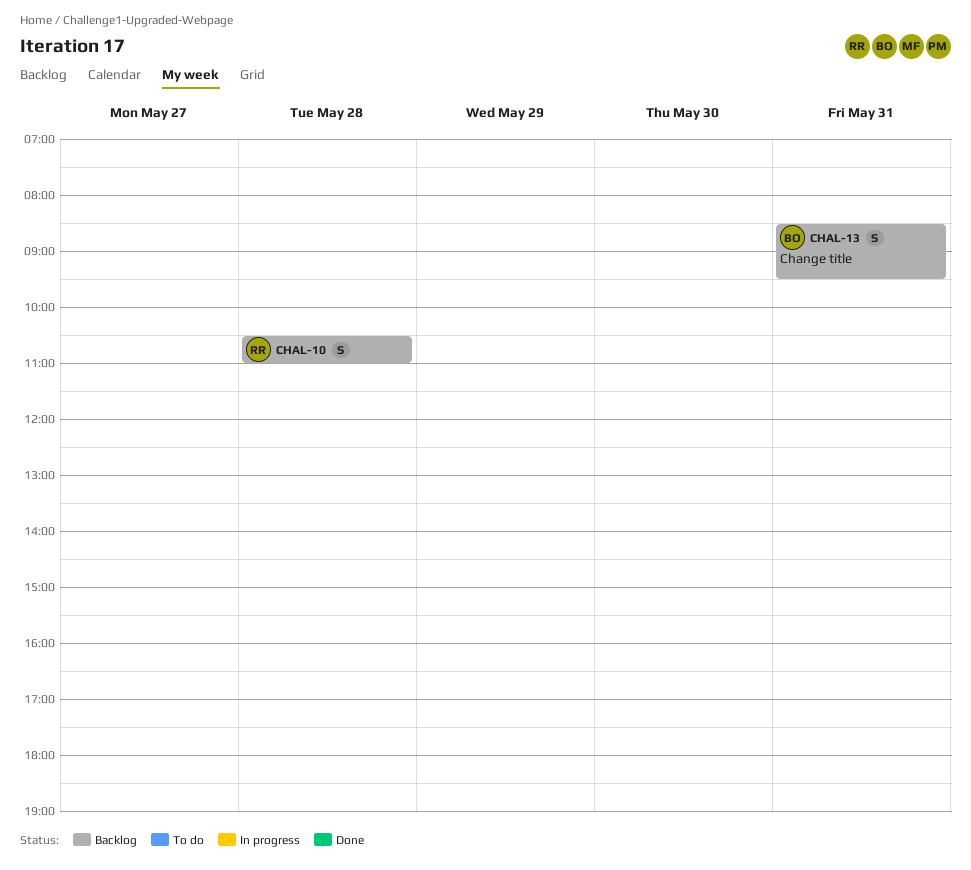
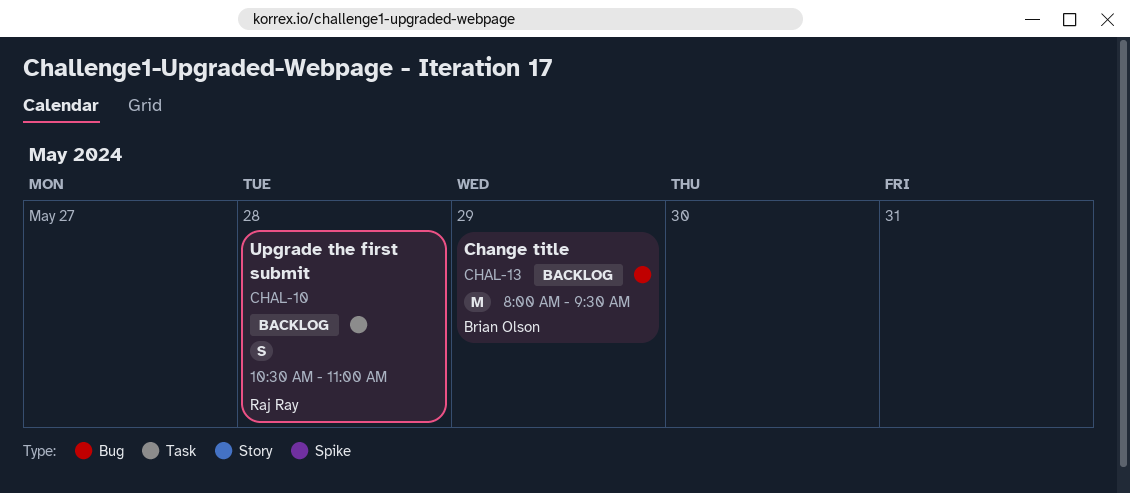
CHAL-13, estimate: S -> M
CHAL-13, day: May 31 -> May 29
CHAL-13, begins: 08:30 -> 08:00

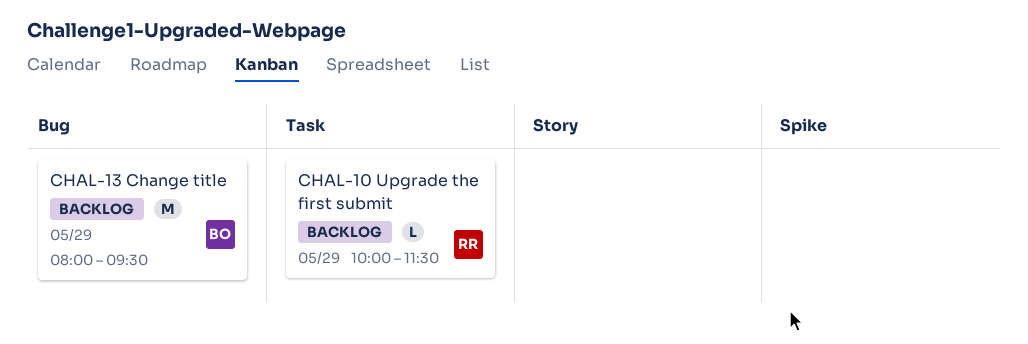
CHAL-10, estimate: S -> L
CHAL-10, day: May 28 -> May 29
CHAL-10, begins: 10:30 -> 10:00
CHAL-10, ends: 11:00 -> 11:30

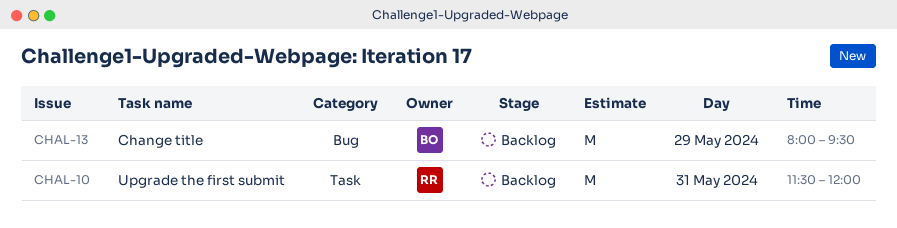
CHAL-10, estimate: L -> M
CHAL-10, day: May 29 -> May 31
CHAL-10, begins: 10:00 -> 11:30
CHAL-10, ends: 11:30 -> 12:00

